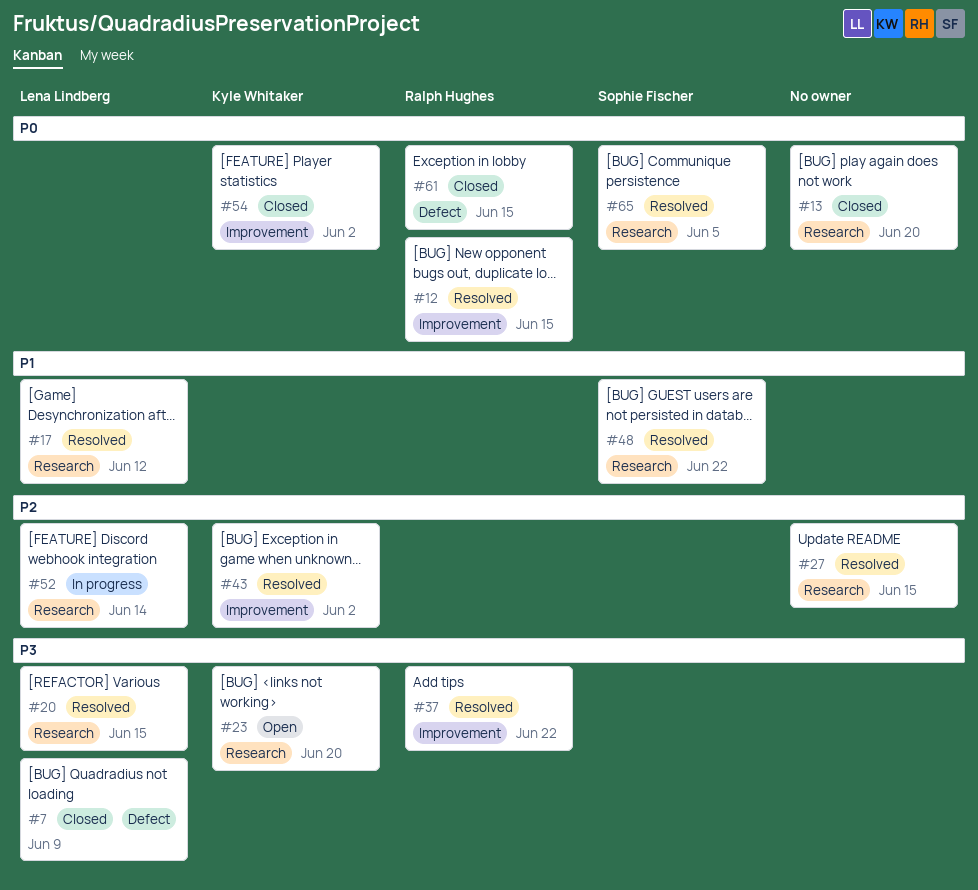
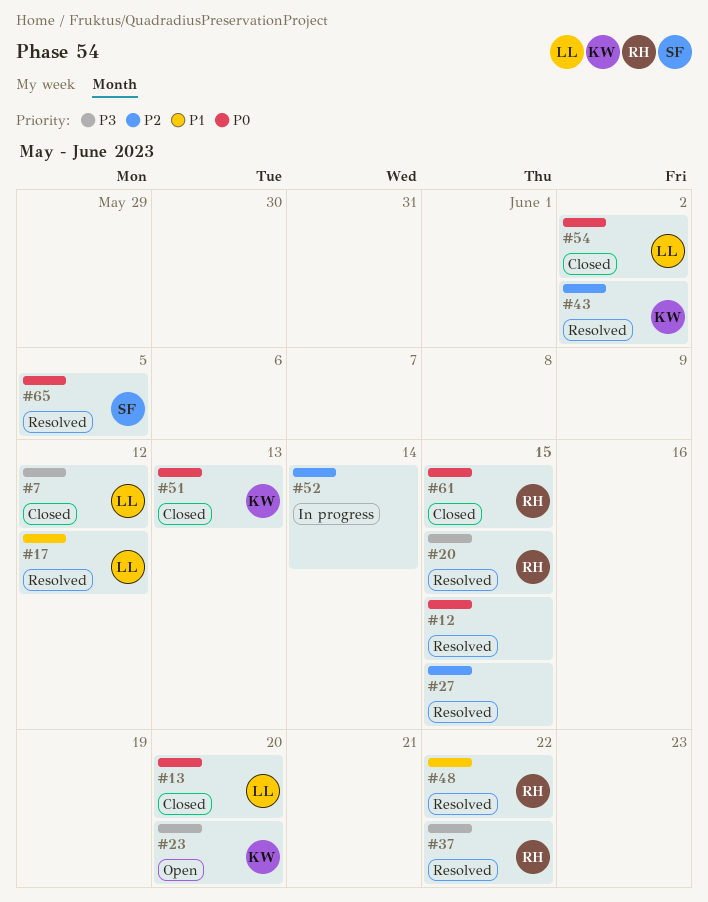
#7, due: Jun 9 -> Jun 12
#12, owner: Ralph Hughes -> none
#13, owner: none -> Lena Lindberg
#20, owner: Lena Lindberg -> Ralph Hughes
#48, owner: Sophie Fischer -> Ralph Hughes
#51: none -> present
#52, owner: Lena Lindberg -> none
#54, owner: Kyle Whitaker -> Lena Lindberg

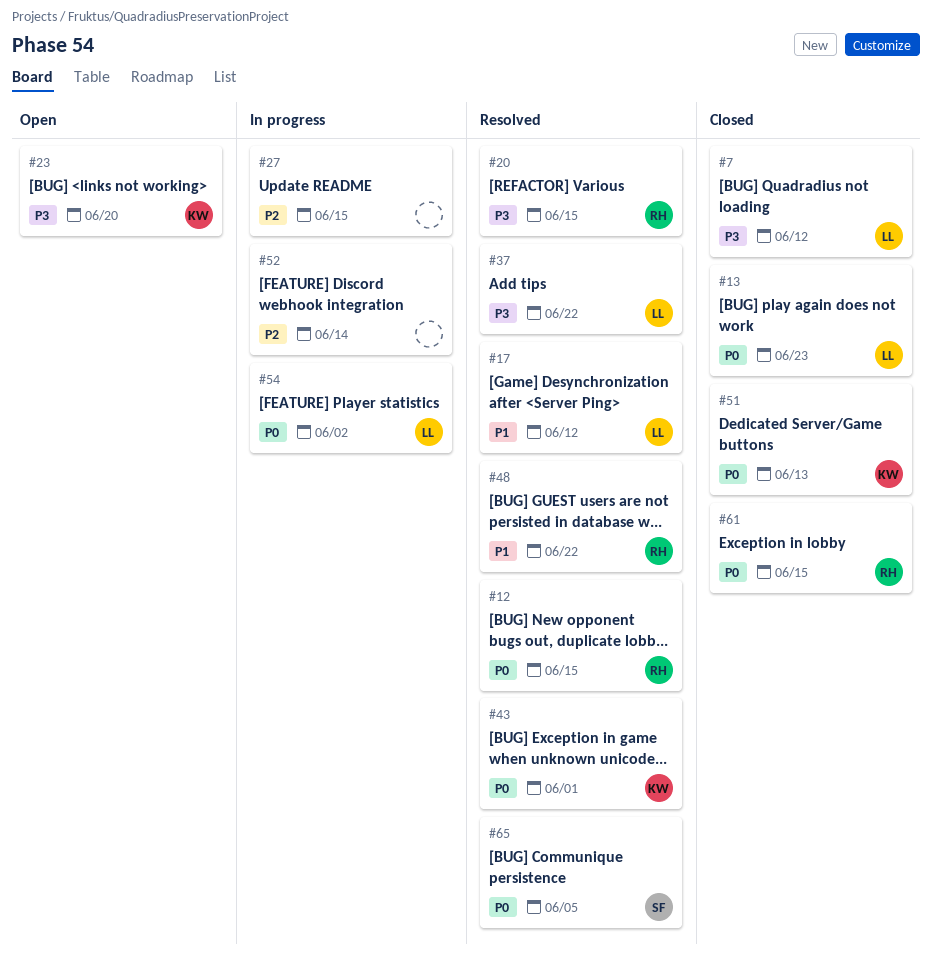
#12, owner: none -> RH
#13, due: Jun 20 -> Jun 23
#27, status: Resolved -> In progress
#37, owner: RH -> LL
#43, priority: P2 -> P0
#43, due: Jun 2 -> Jun 1
#54, status: Closed -> In progress

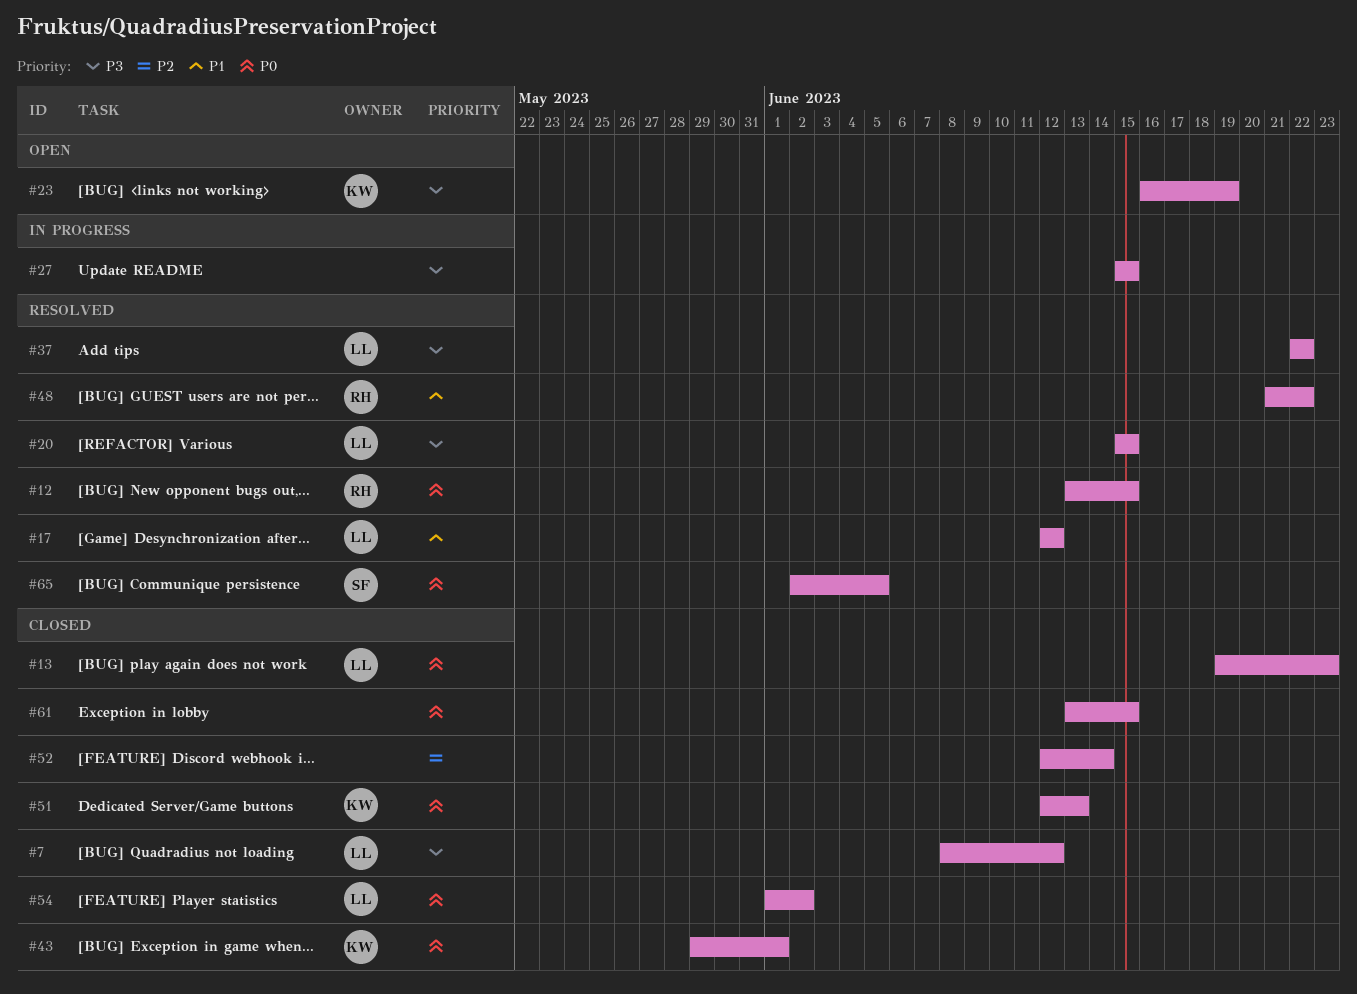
#20, owner: RH -> LL
#23, due: Jun 20 -> Jun 19
#27, priority: P2 -> P3
#43, status: Resolved -> Closed
#52, status: In progress -> Closed
#54, status: In progress -> Closed
#61, owner: RH -> none

